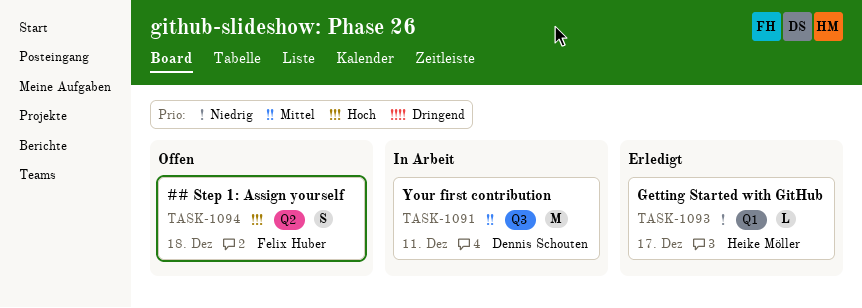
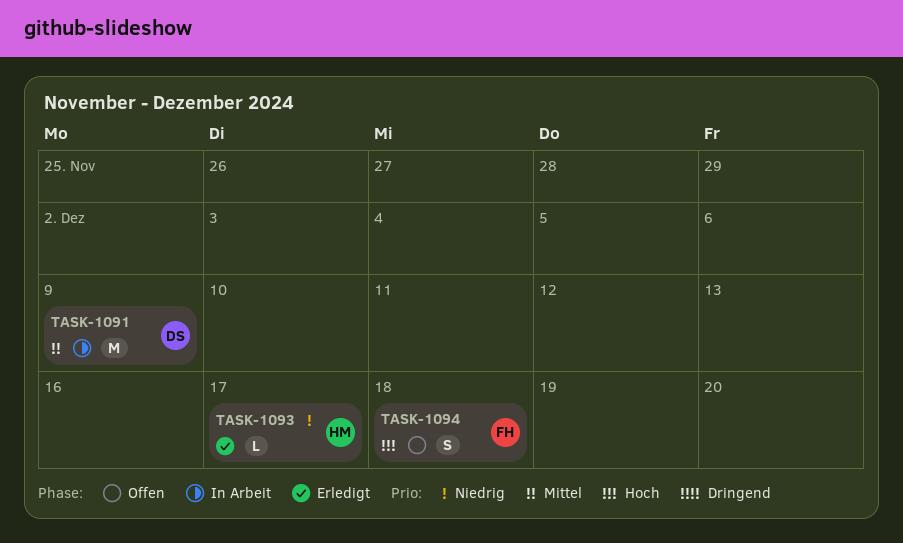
TASK-1091, due: Dec 11 -> Dec 9

